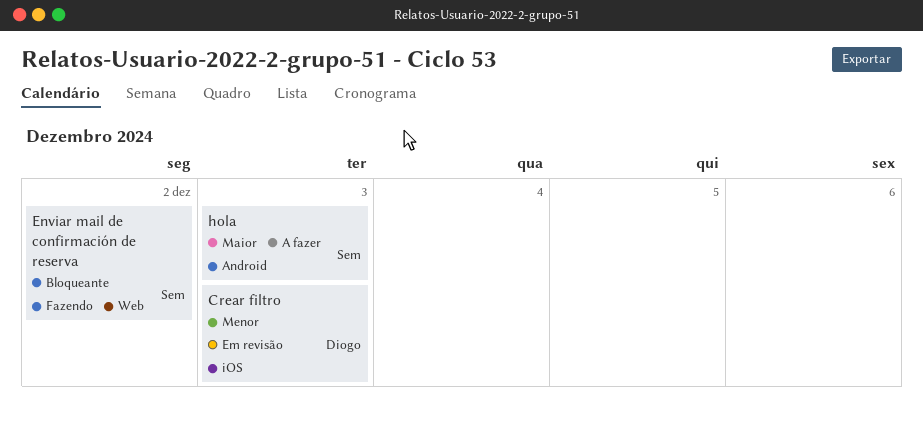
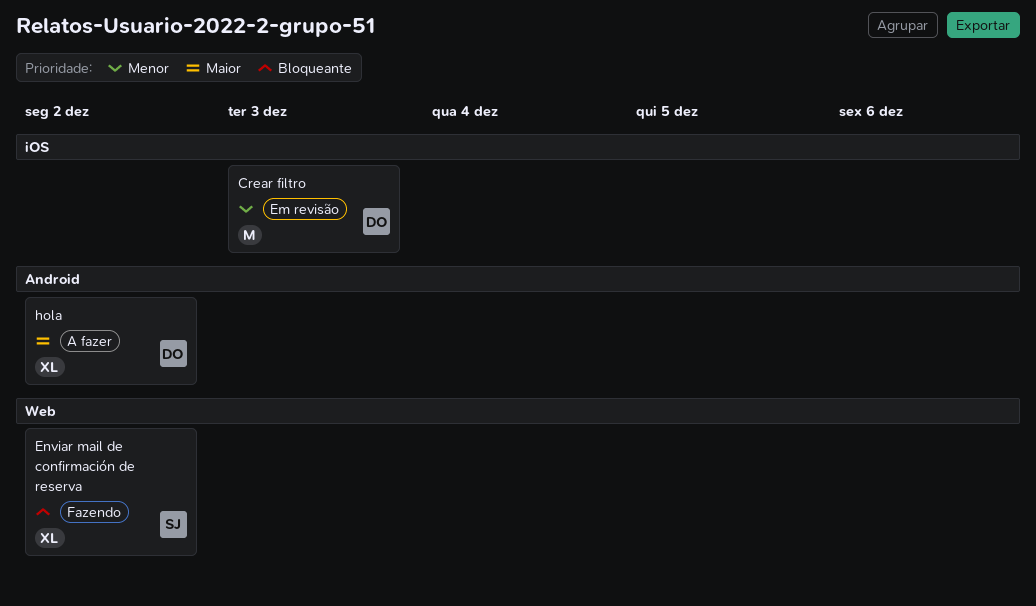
hola, owner: Sem -> Diogo
hola, due: Dec 3 -> Dec 2

